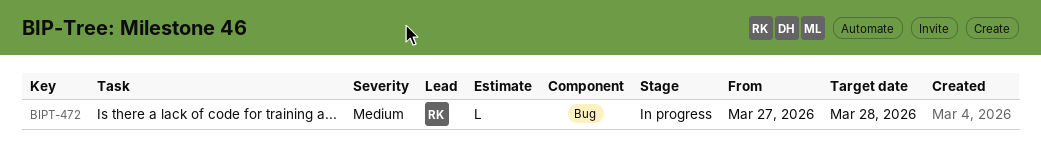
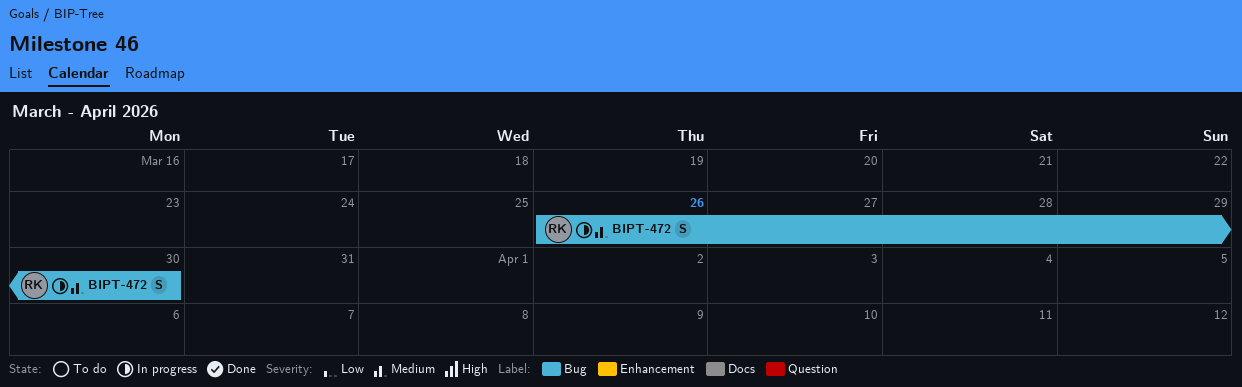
BIPT-472, estimate: L -> S
BIPT-472, start: Mar 27 -> Mar 26
BIPT-472, due: Mar 28 -> Mar 30

